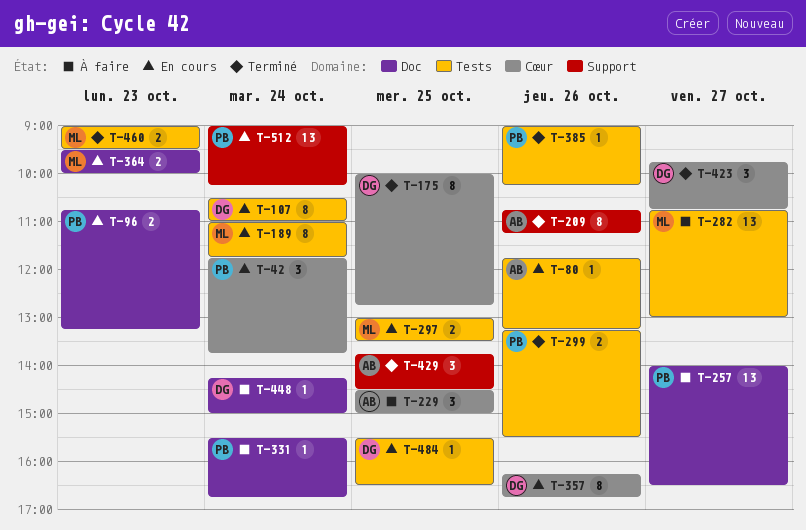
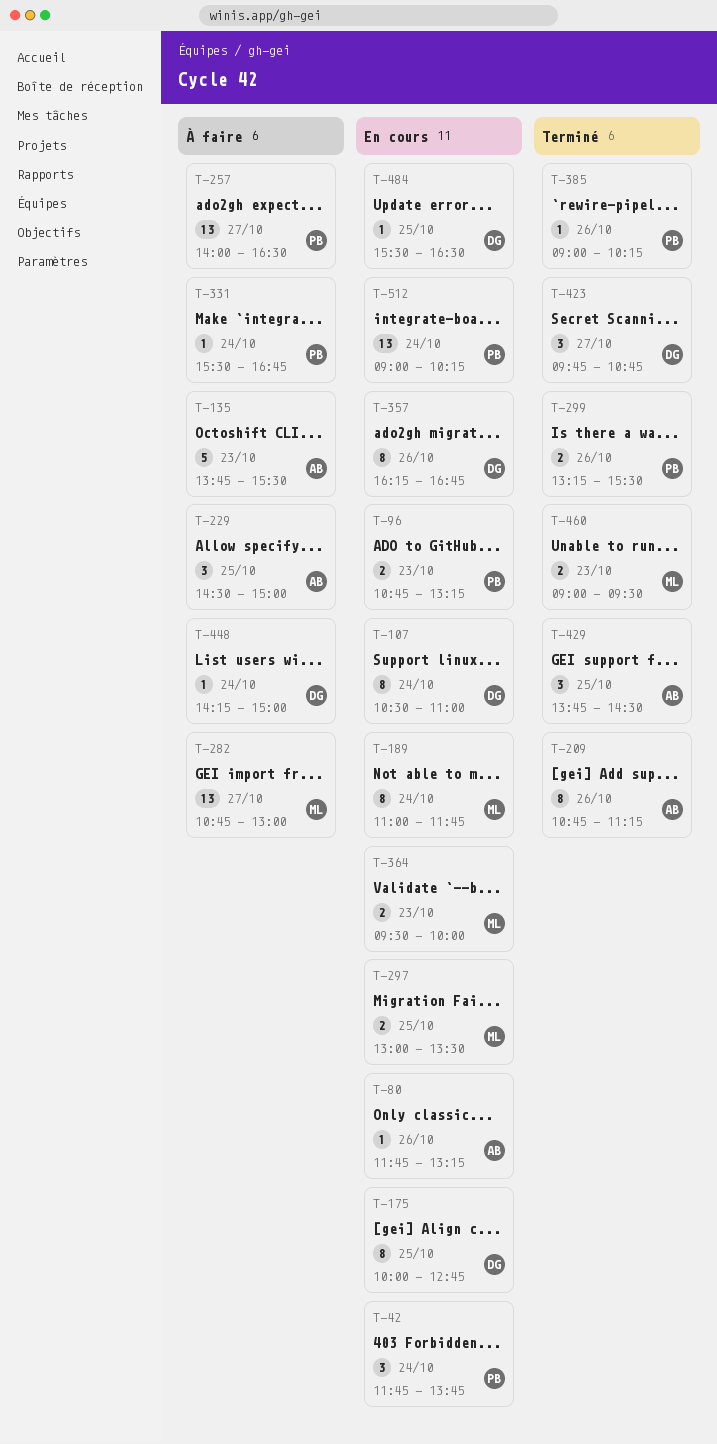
T-135: none -> present
T-175, status: Terminé -> En cours

